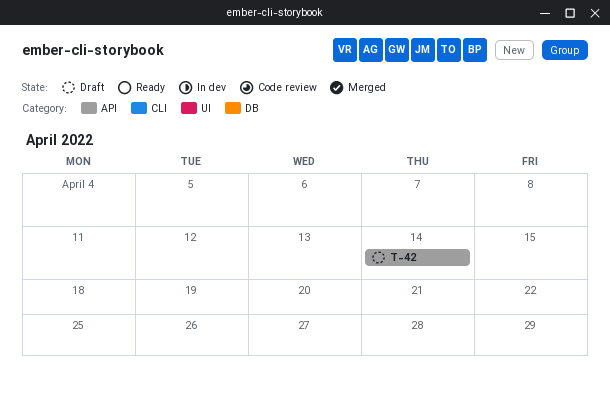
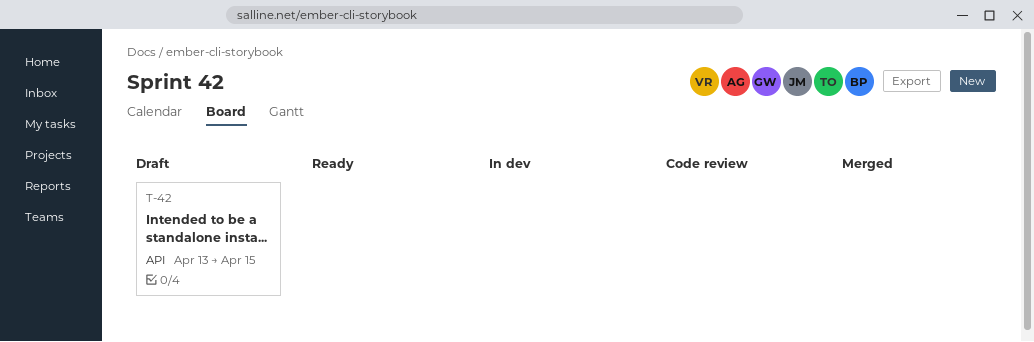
T-42, start: Apr 14 -> Apr 13
T-42, due: Apr 14 -> Apr 15

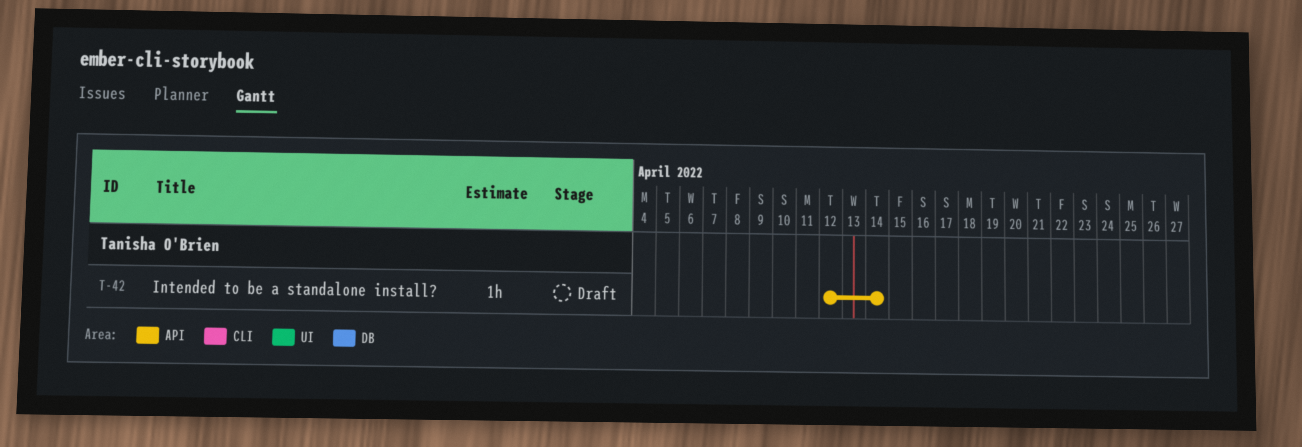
T-42, start: Apr 13 -> Apr 12
T-42, due: Apr 15 -> Apr 14

